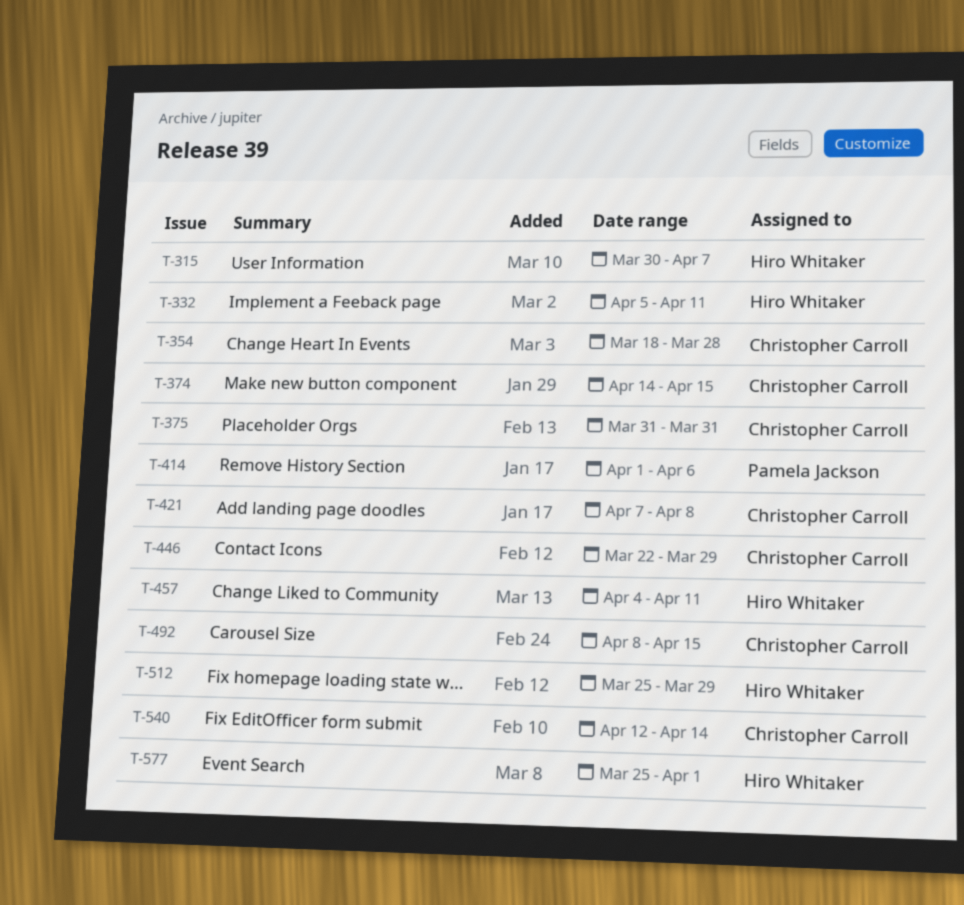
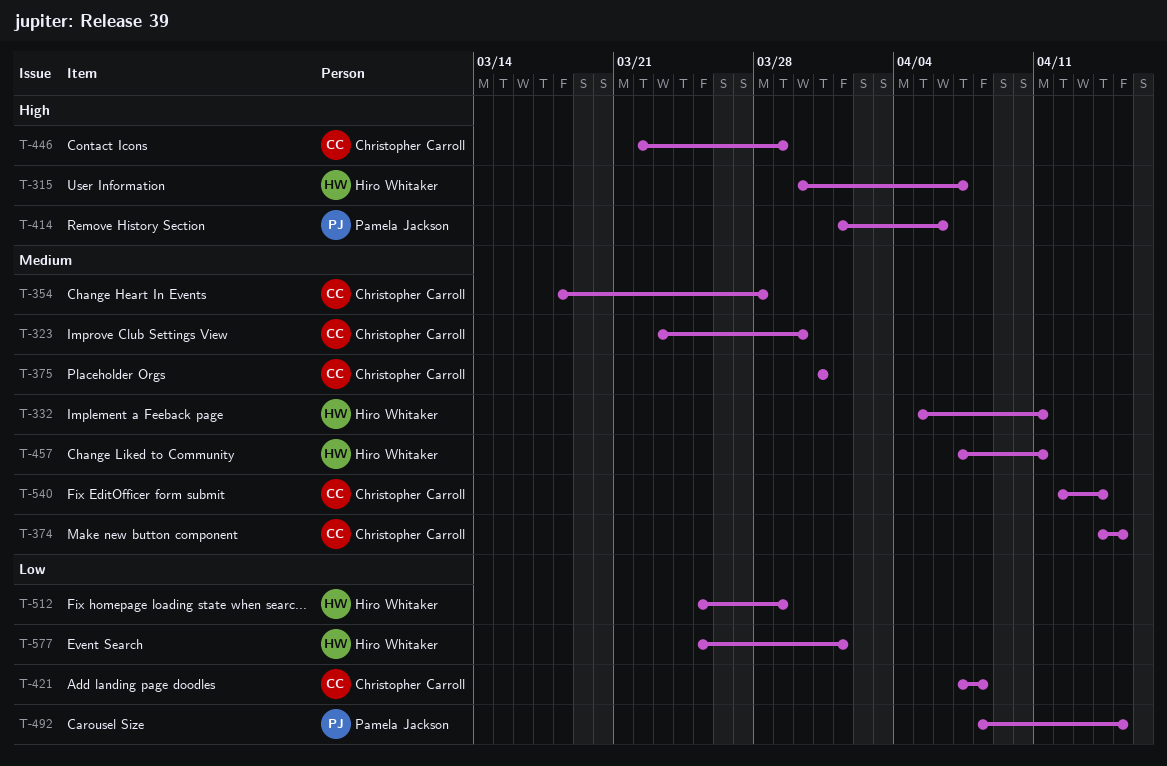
T-323: none -> present
T-457, start: Apr 4 -> Apr 7
T-492, owner: Christopher Carroll -> Pamela Jackson

